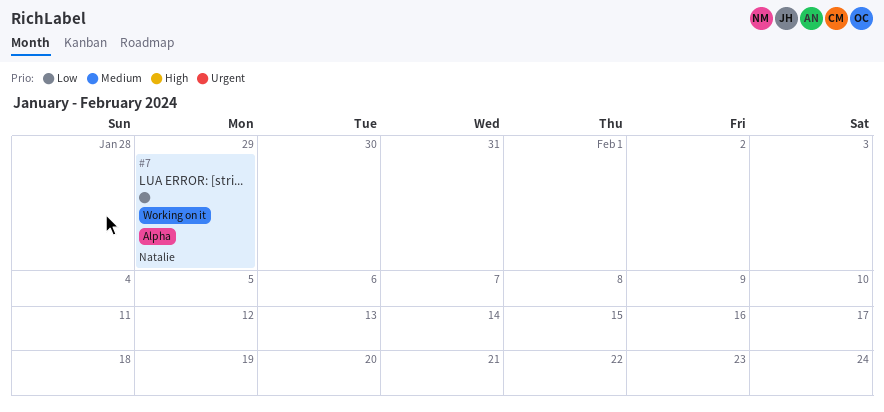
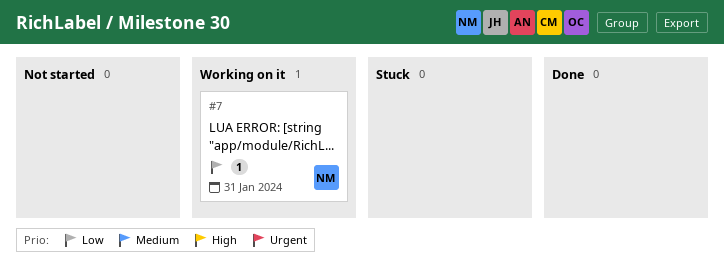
#7, due: Jan 29 -> Jan 31

